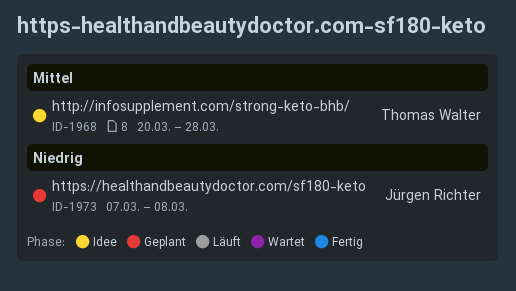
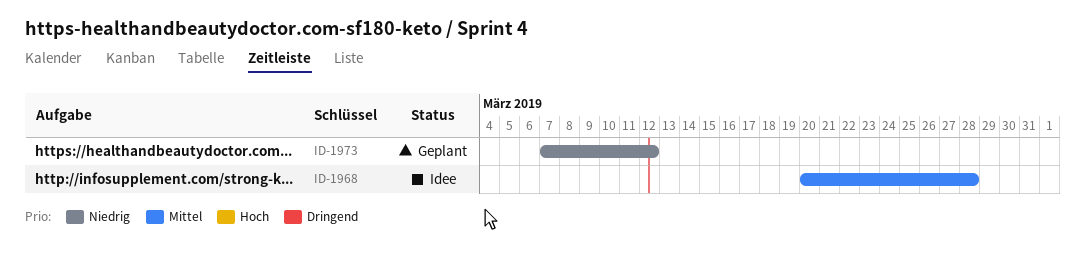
ID-1973, due: Mar 8 -> Mar 12

